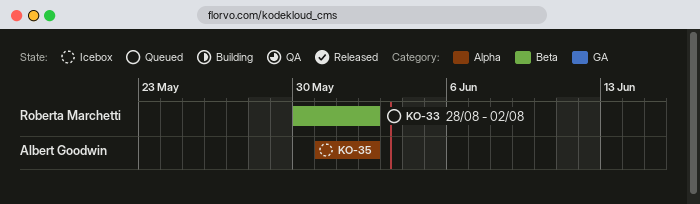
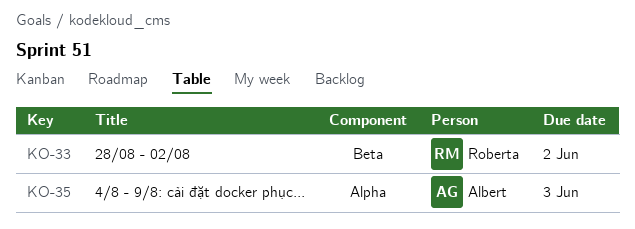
KO-35, due: Jun 2 -> Jun 3

